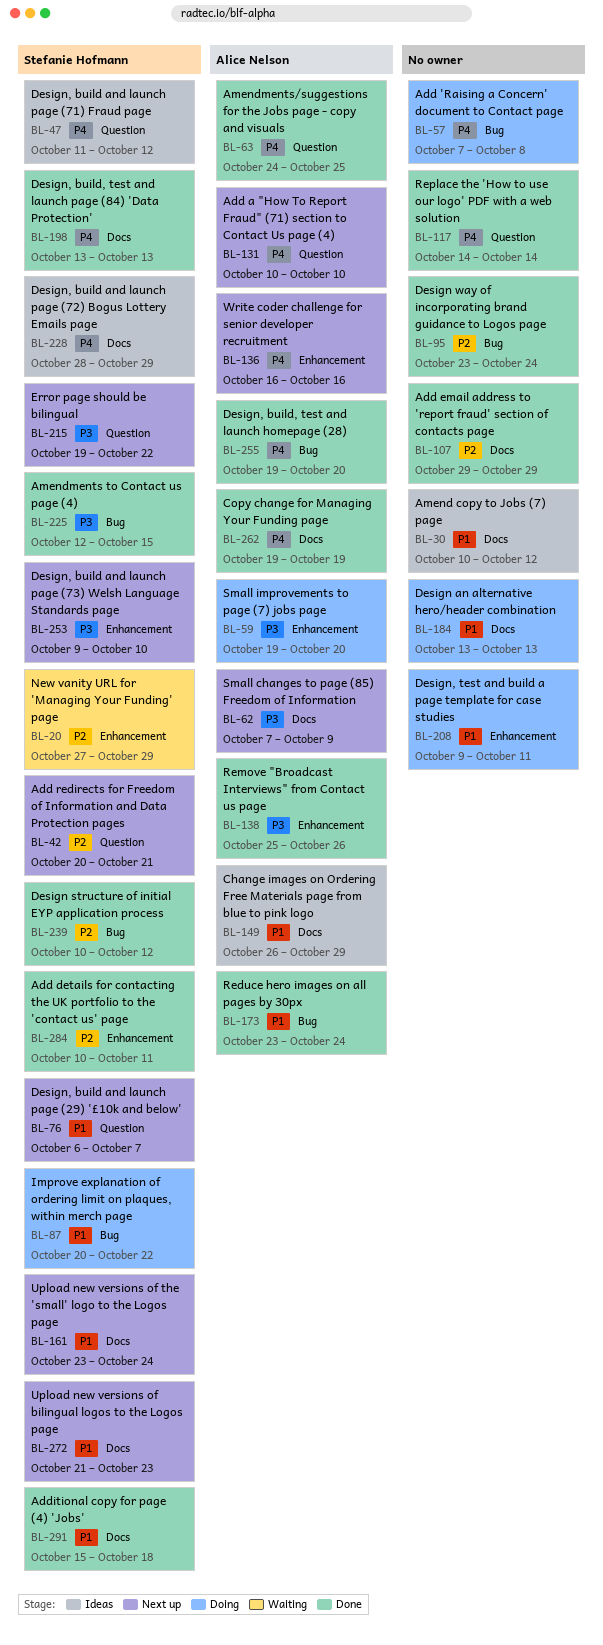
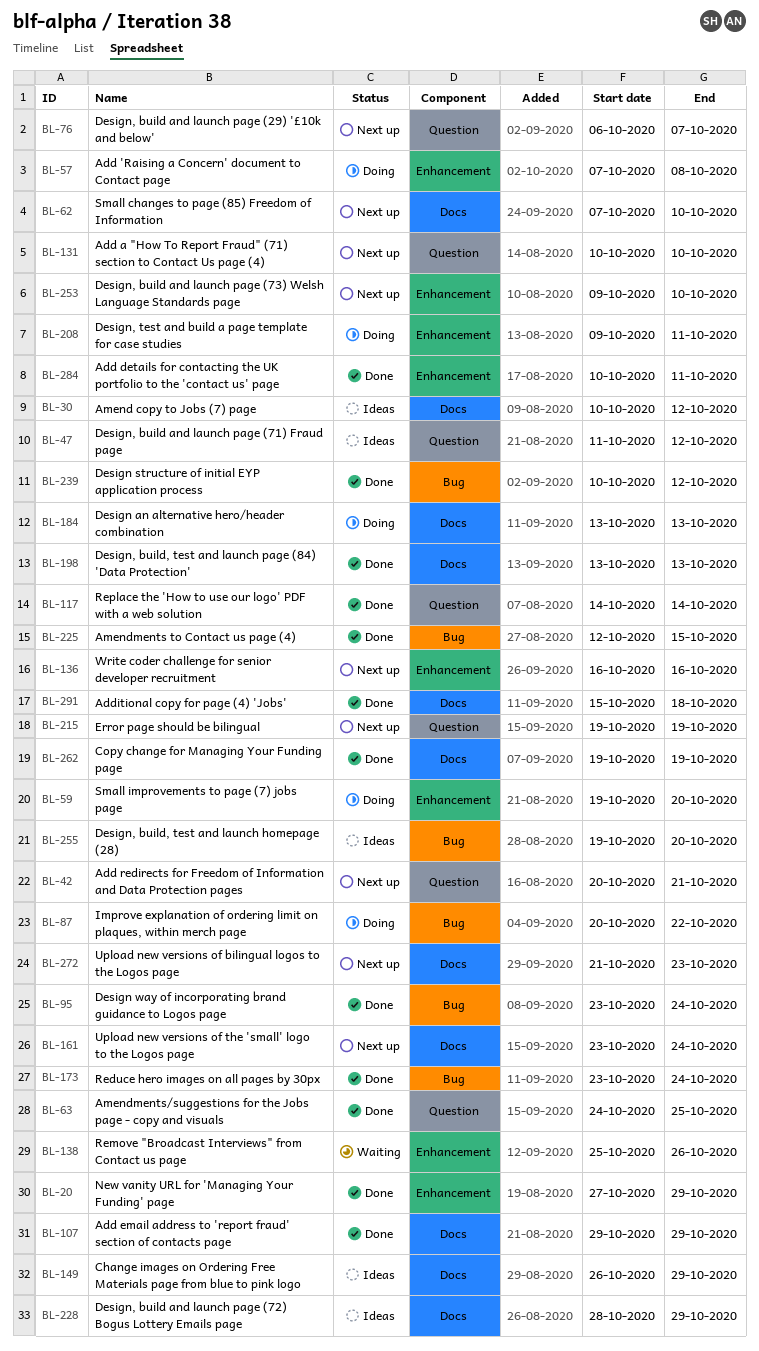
BL-20, status: Waiting -> Done
BL-57, label: Bug -> Enhancement
BL-62, due: Oct 9 -> Oct 10
BL-138, status: Done -> Waiting
BL-215, due: Oct 22 -> Oct 19
BL-255, status: Done -> Ideas

